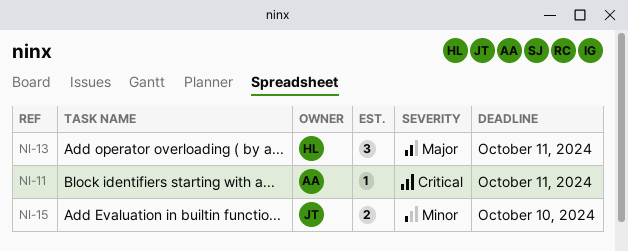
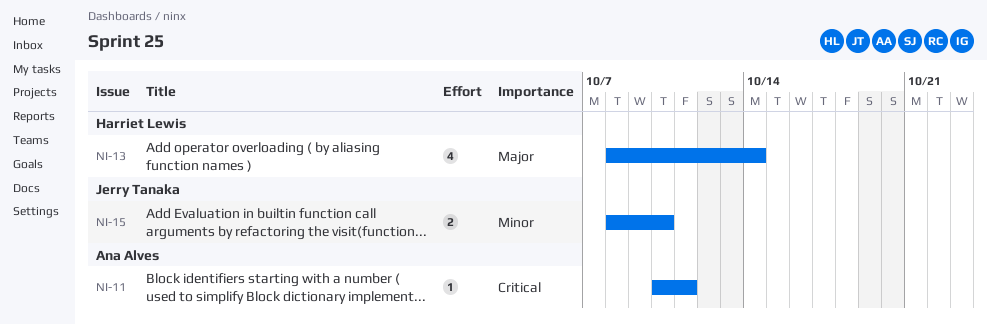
NI-13, estimate: 3 -> 4
NI-13, due: Oct 11 -> Oct 14

